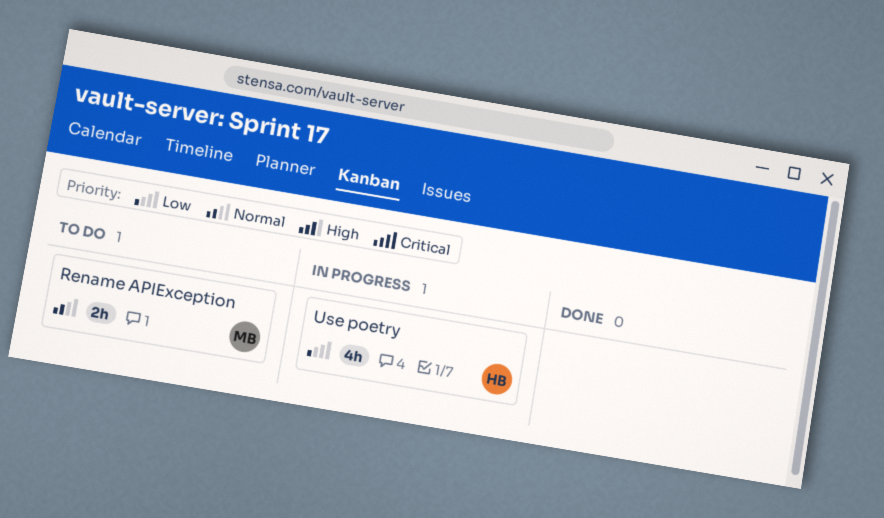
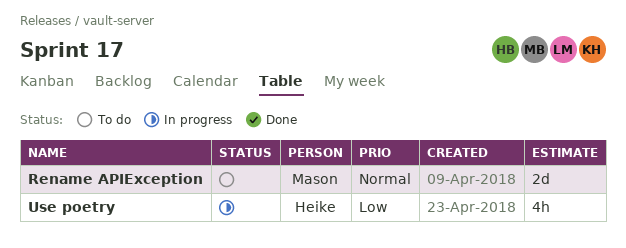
Rename APIException, estimate: 2h -> 2d

